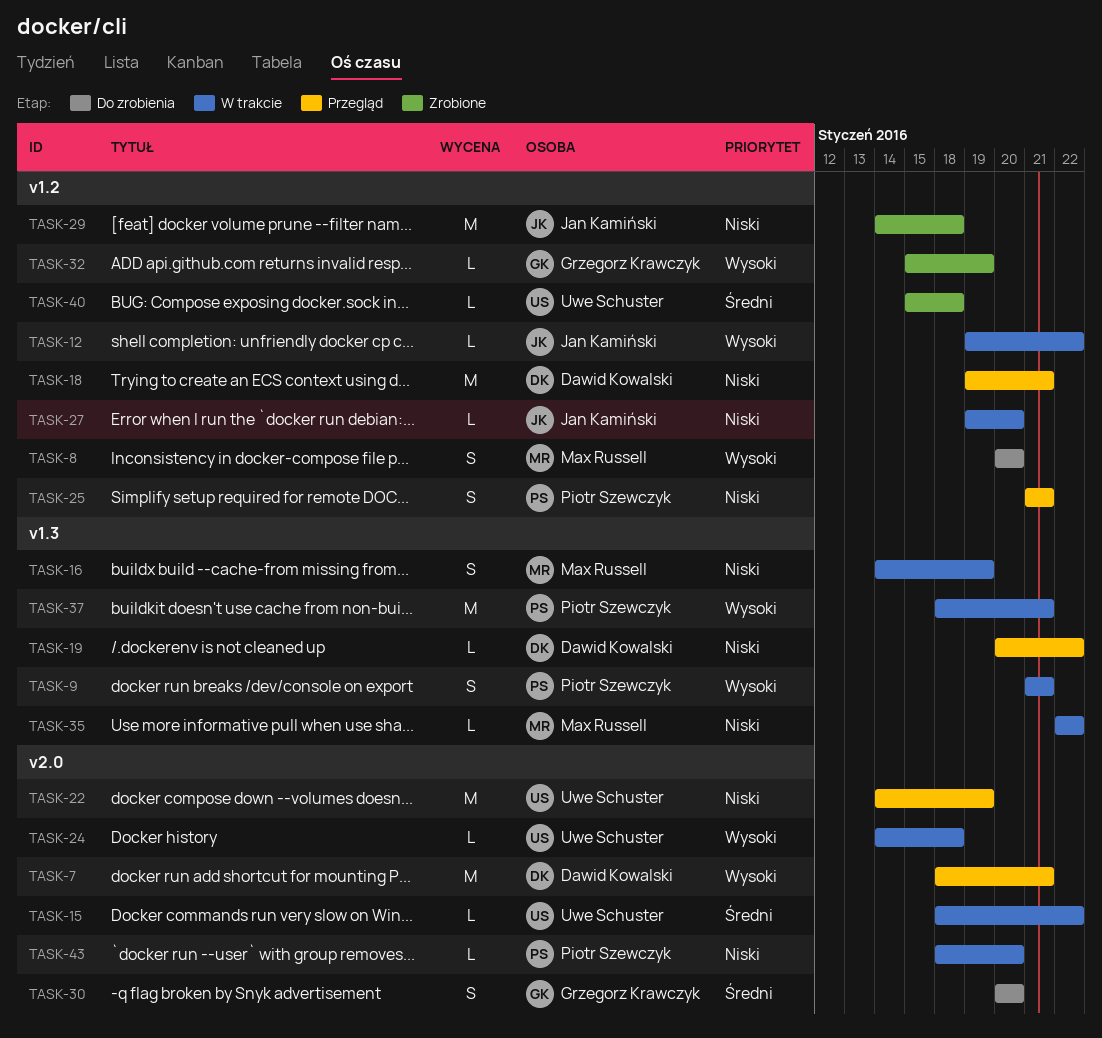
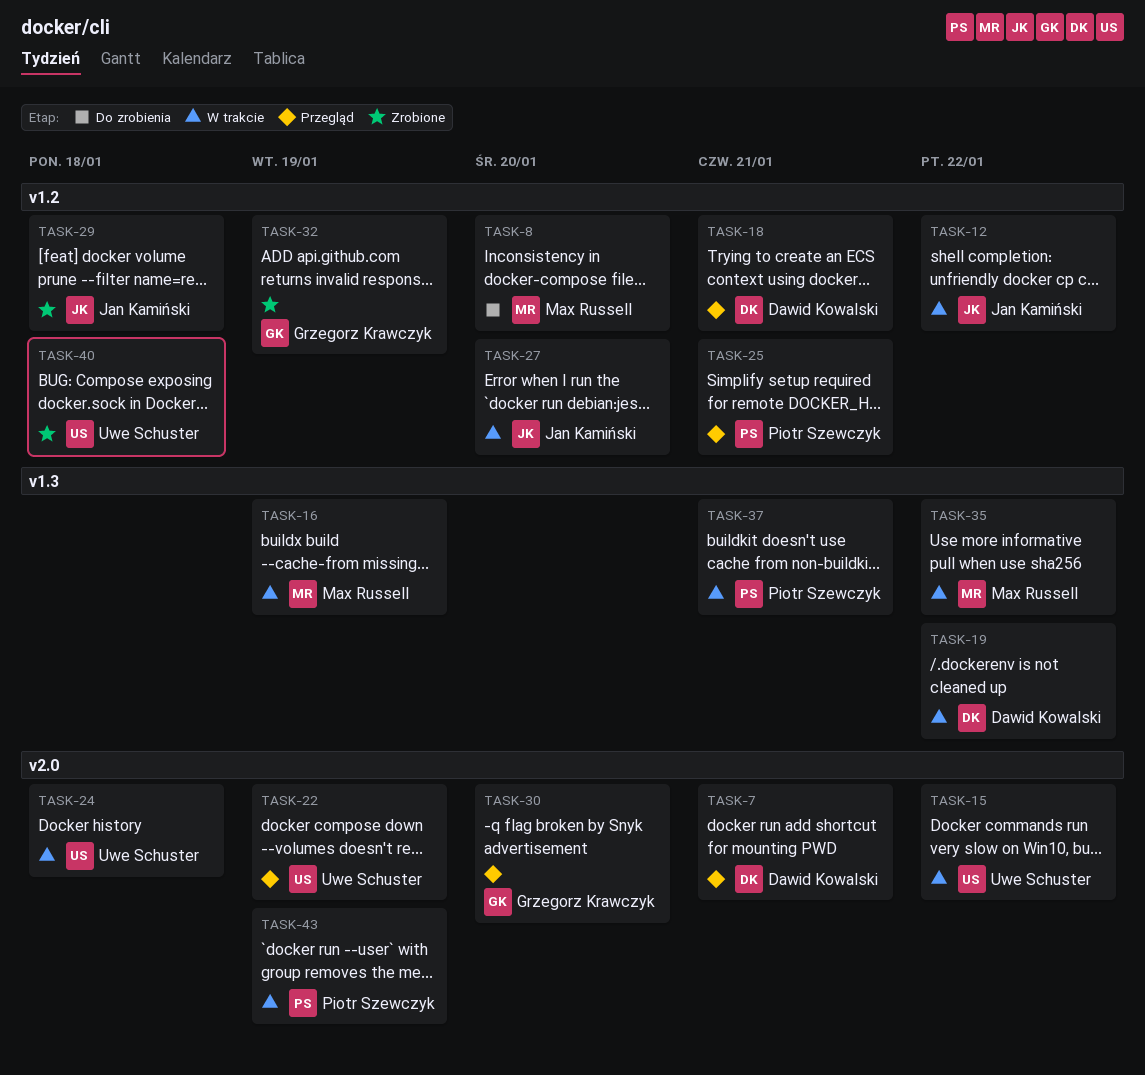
TASK-9: present -> none
TASK-19, status: Przegląd -> W trakcie
TASK-30, status: Do zrobienia -> Przegląd
TASK-43, due: Jan 20 -> Jan 19

